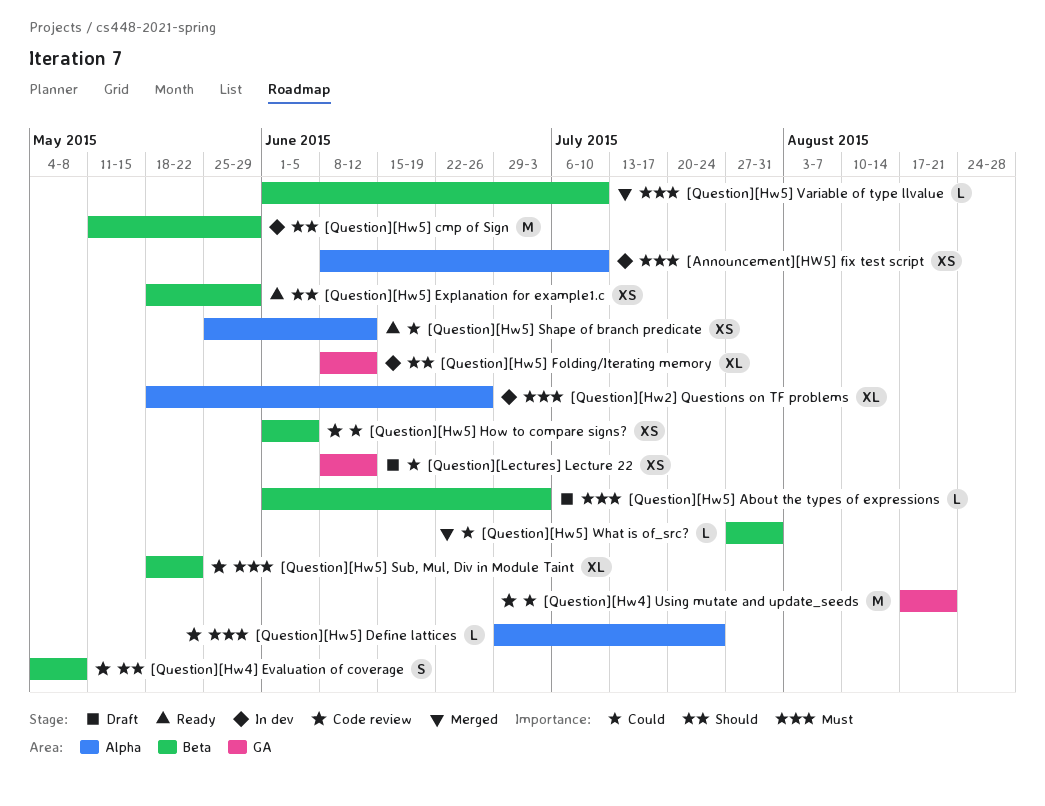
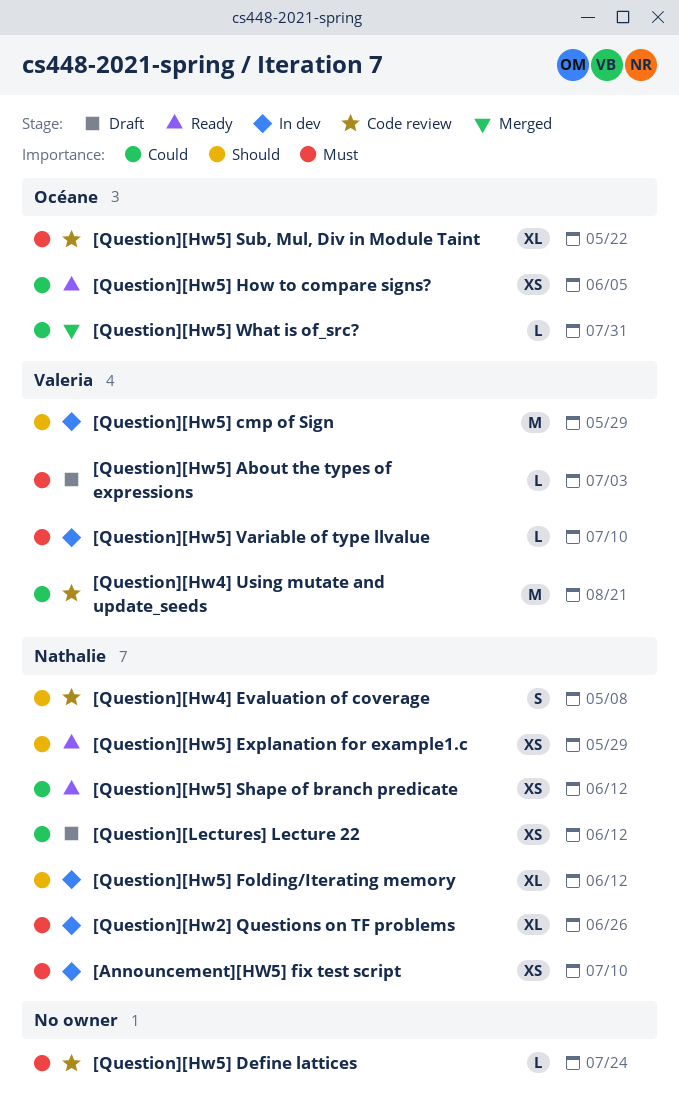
[Question][Hw5] How to compare signs?, status: Code review -> Ready
[Question][Hw5] Variable of type llvalue, status: Merged -> In dev

